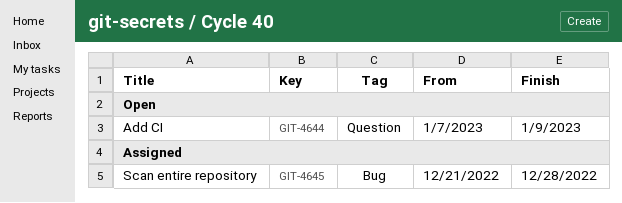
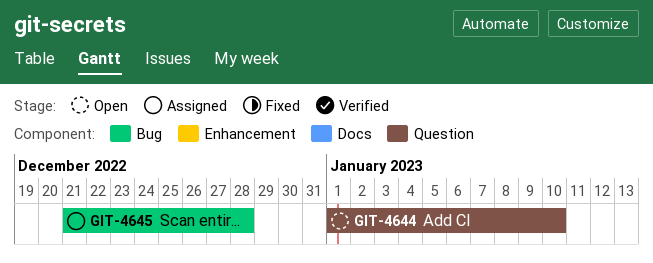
GIT-4644, start: Jan 7 -> Jan 1
GIT-4644, due: Jan 9 -> Jan 10

